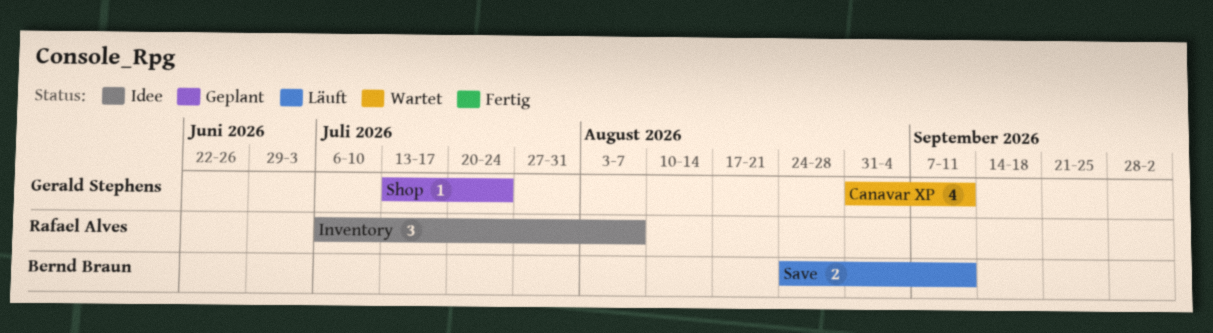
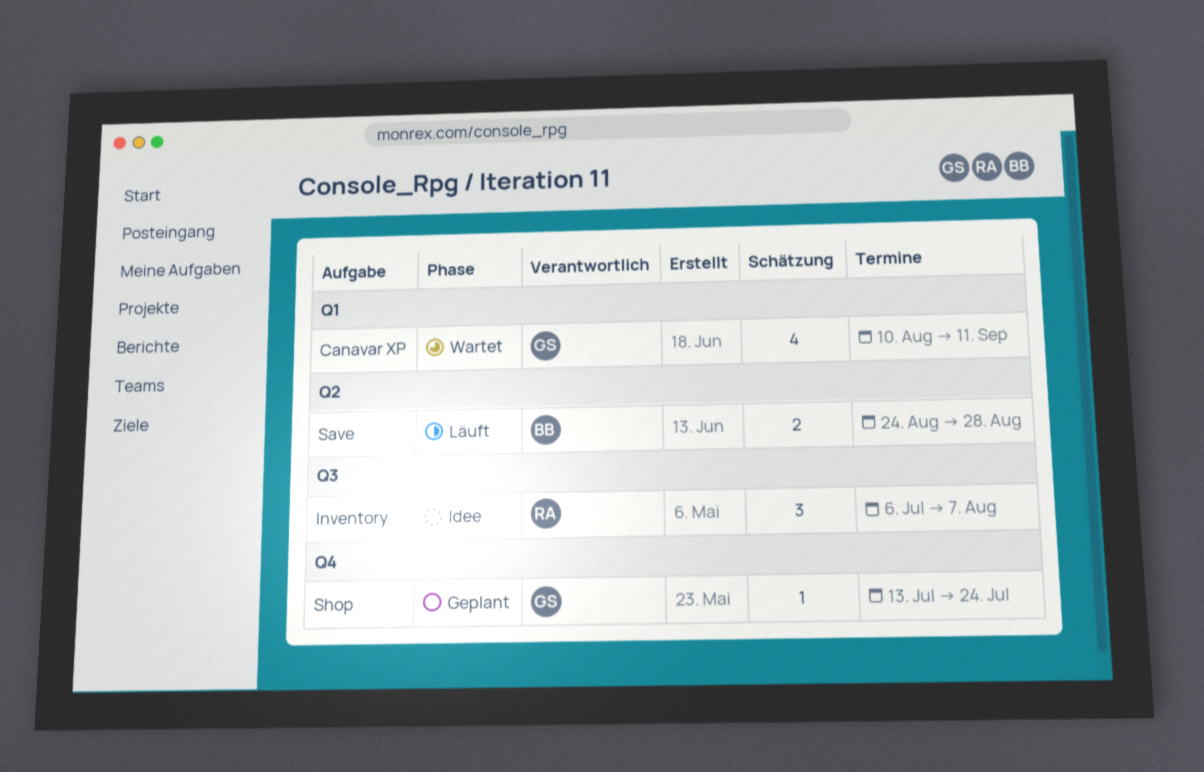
Canavar XP, start: Aug 31 -> Aug 10
Save, due: Sep 11 -> Aug 28

